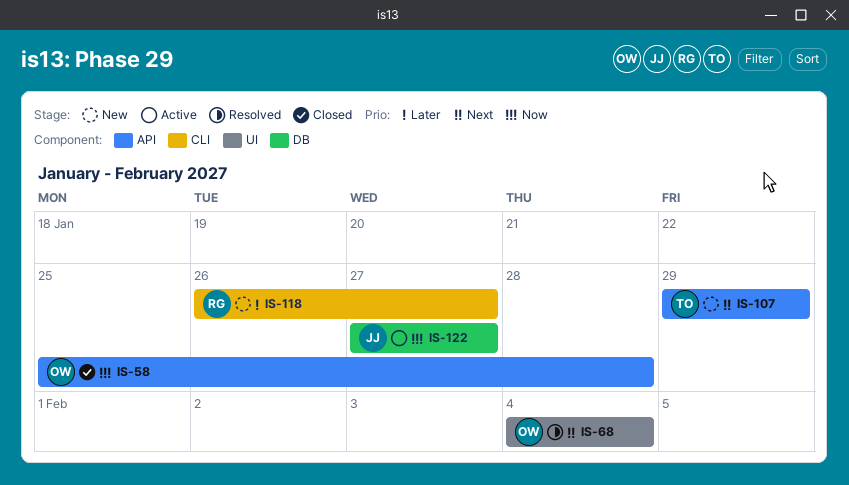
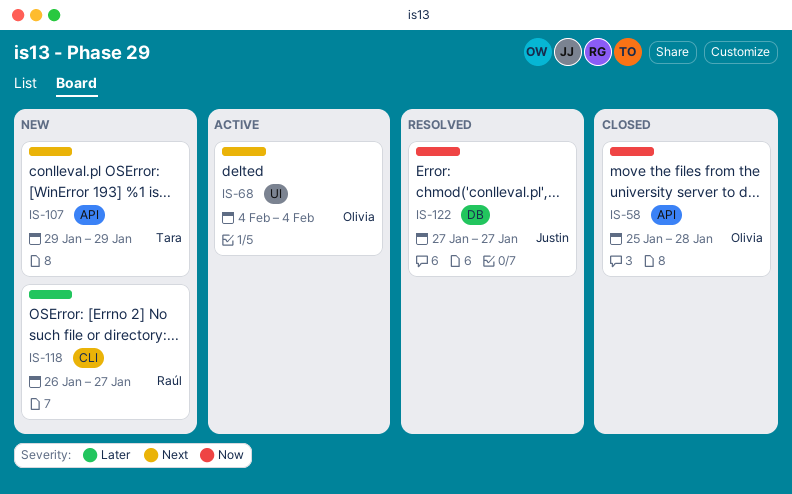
IS-68, status: Resolved -> Active
IS-122, status: Active -> Resolved

